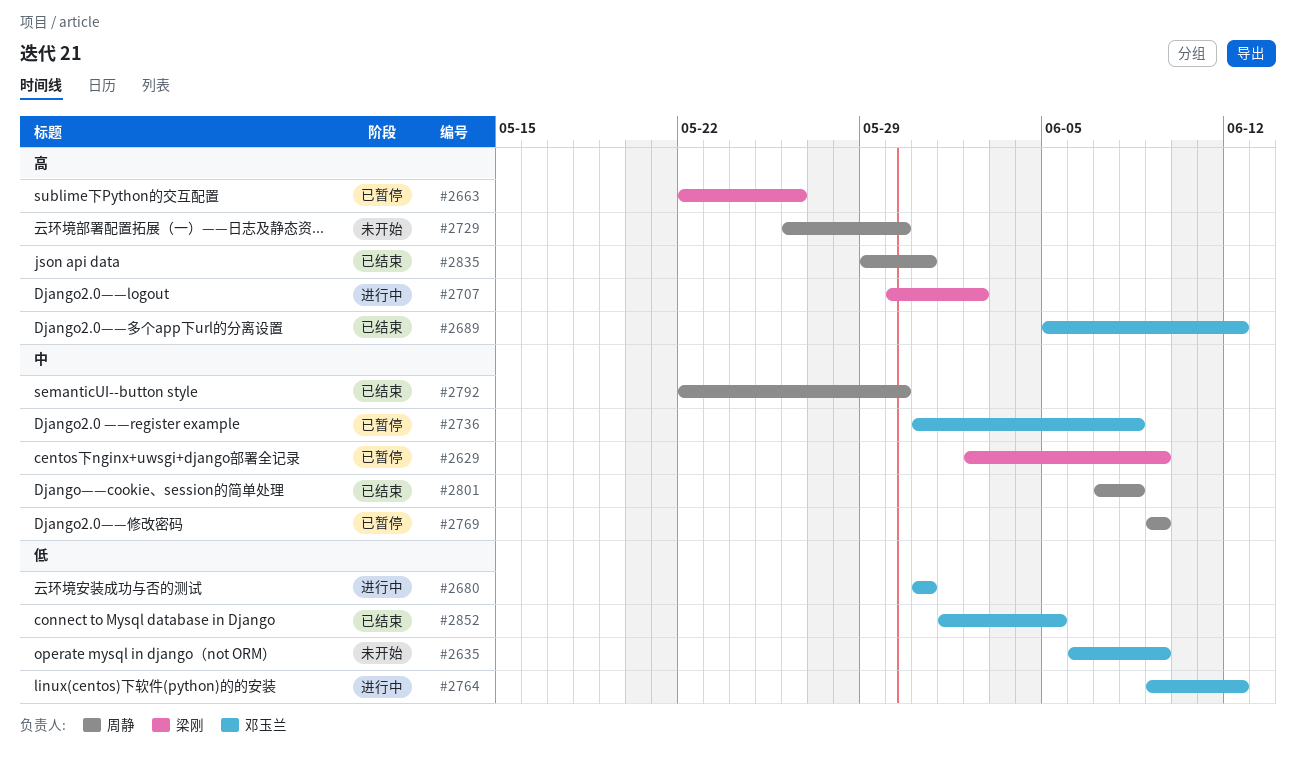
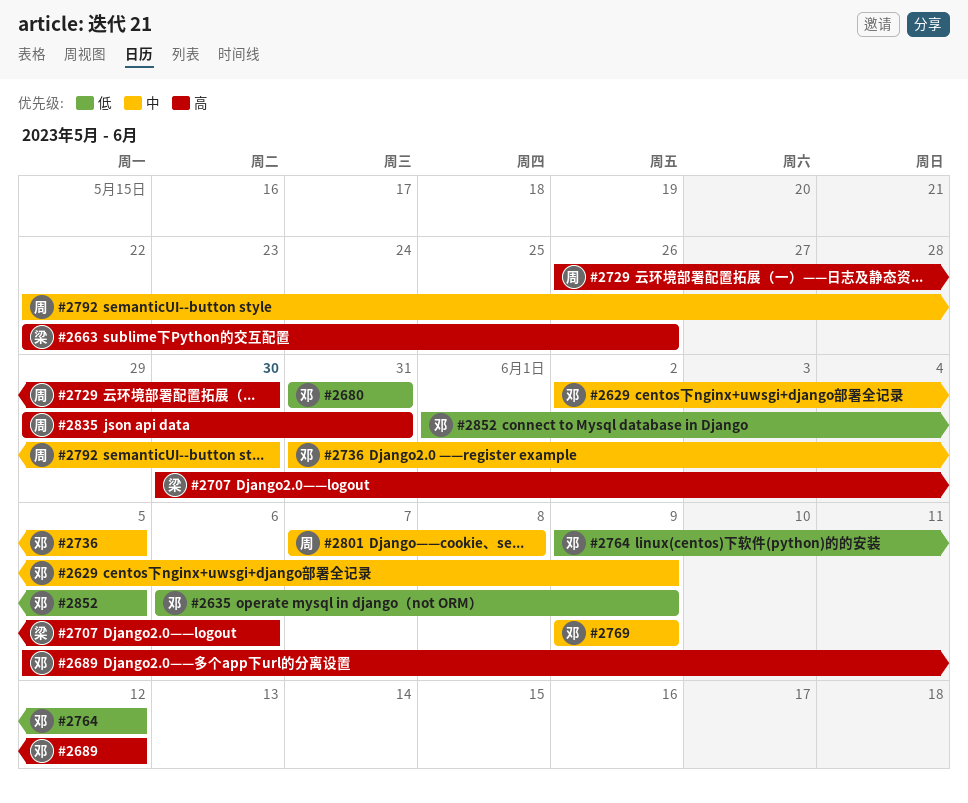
#2629, owner: 梁刚 -> 邓玉兰
#2707, due: Jun 2 -> Jun 6
#2736, due: Jun 8 -> Jun 5
#2769, owner: 周静 -> 邓玉兰

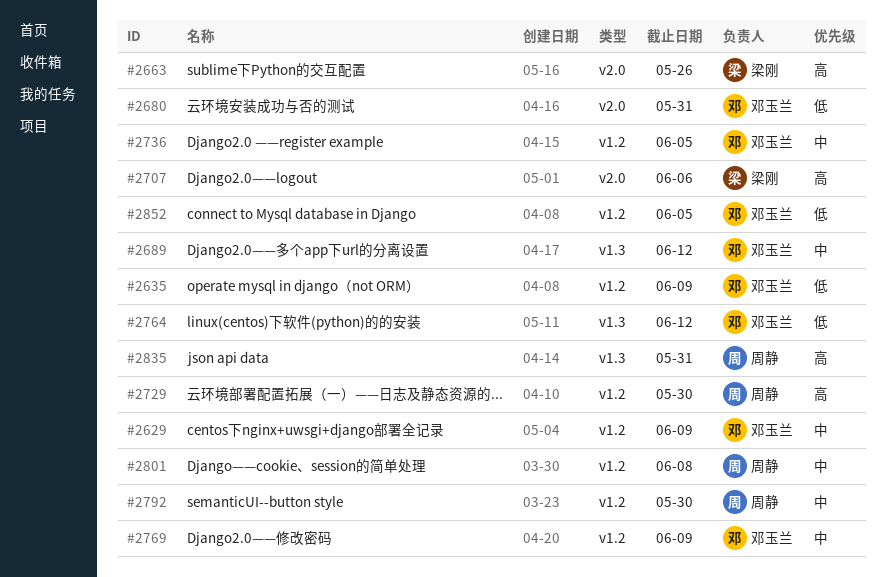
#2689, priority: 高 -> 中

